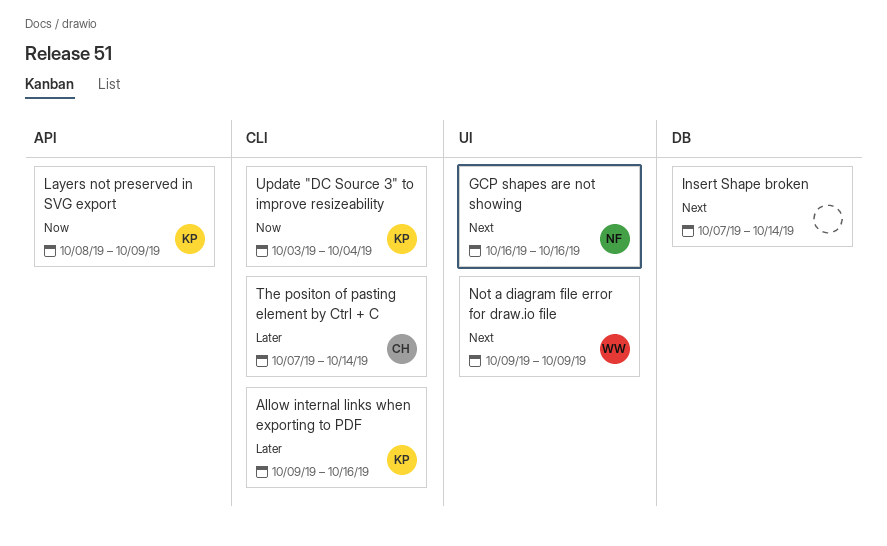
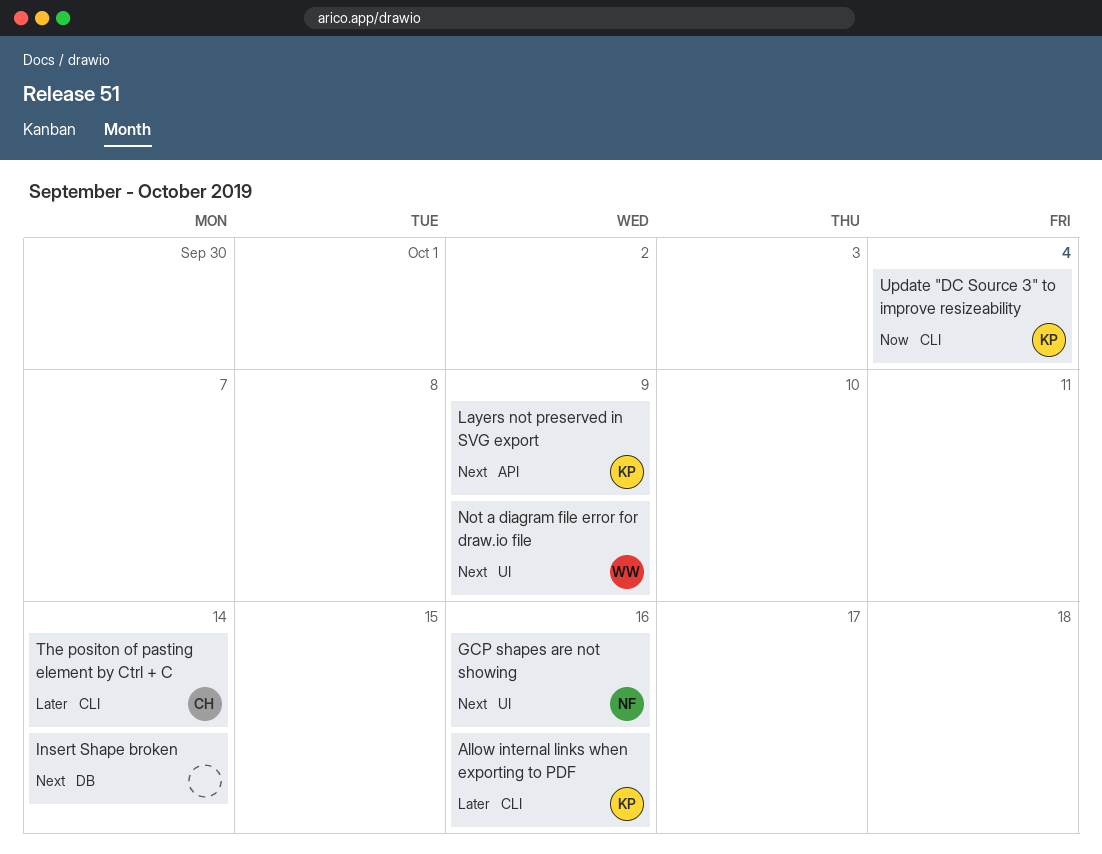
Layers not preserved in SVG export, priority: Now -> Next

